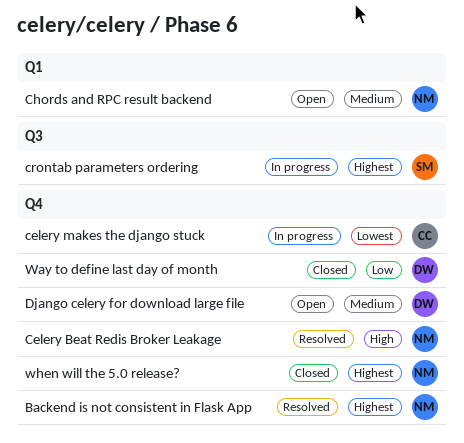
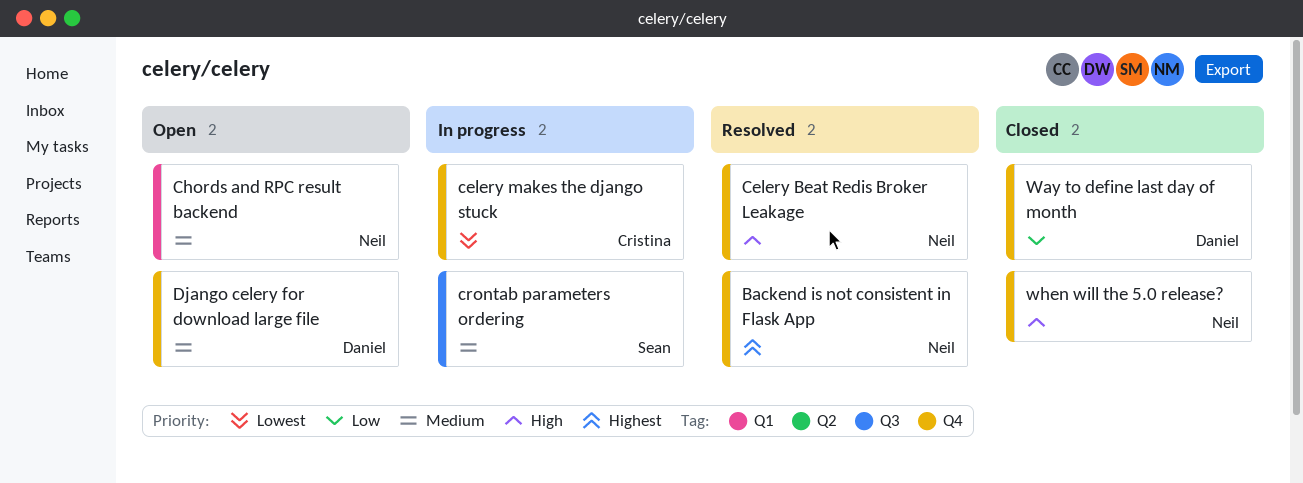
crontab parameters ordering, priority: Highest -> Medium
when will the 5.0 release?, priority: Highest -> High

